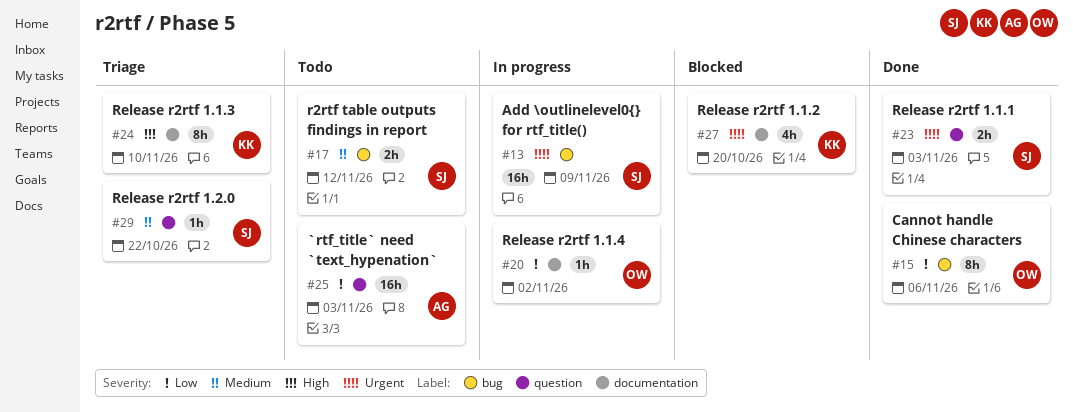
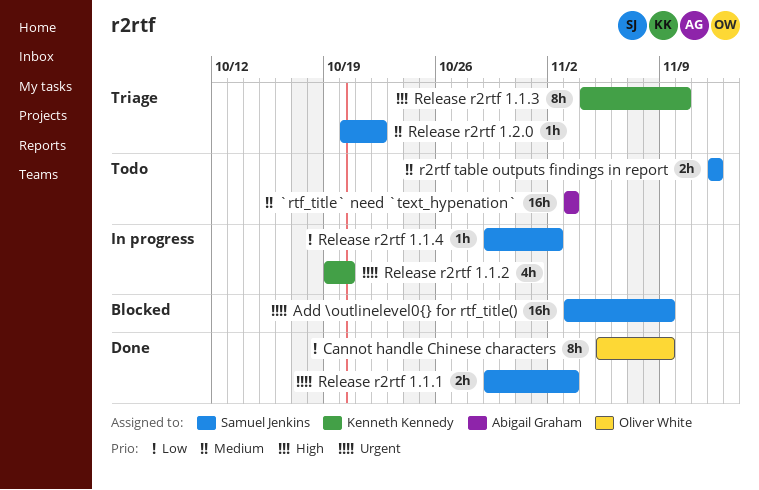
`rtf_title` need `text_hypenation`, priority: Low -> Medium
Add \outlinelevel0{} for rtf_title(), status: In progress -> Blocked
Cannot handle Chinese characters, due: Nov 6 -> Nov 9
Release r2rtf 1.1.2, status: Blocked -> In progress
Release r2rtf 1.1.4, owner: Oliver White -> Samuel Jenkins

